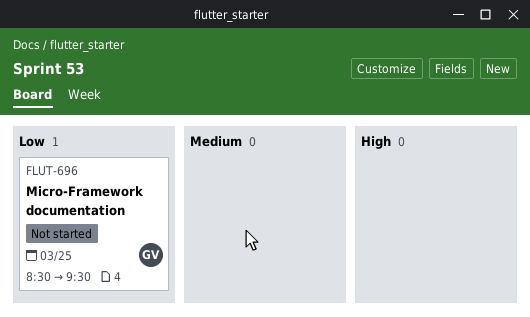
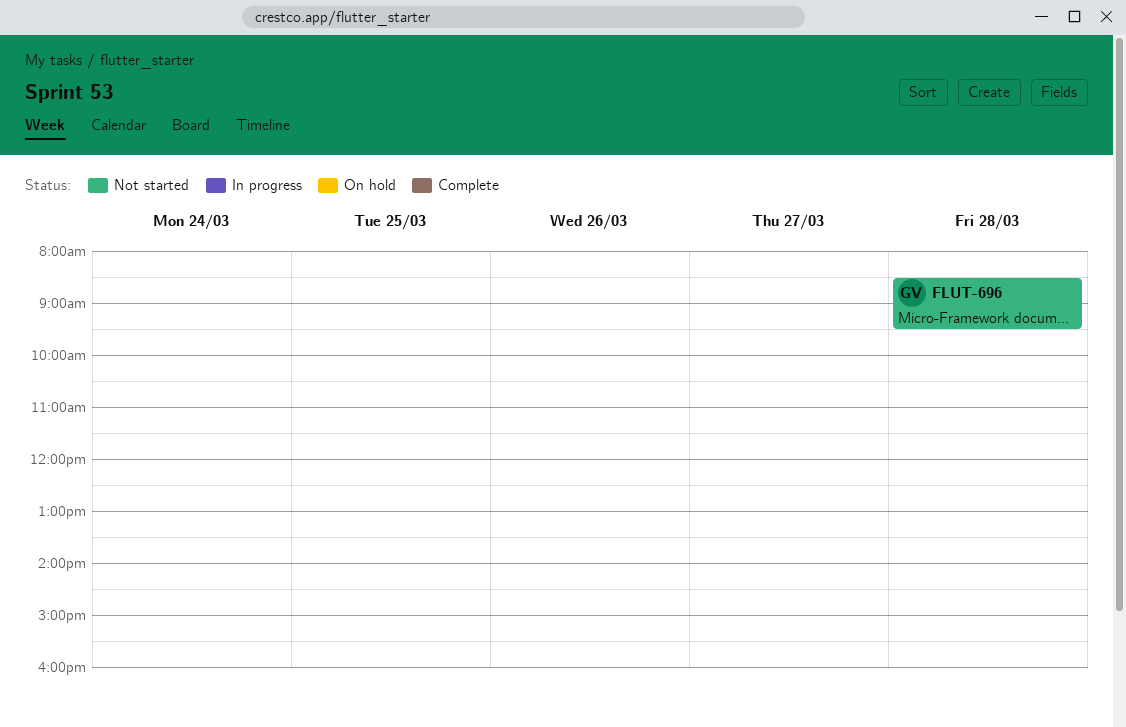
FLUT-696, day: Mar 25 -> Mar 28

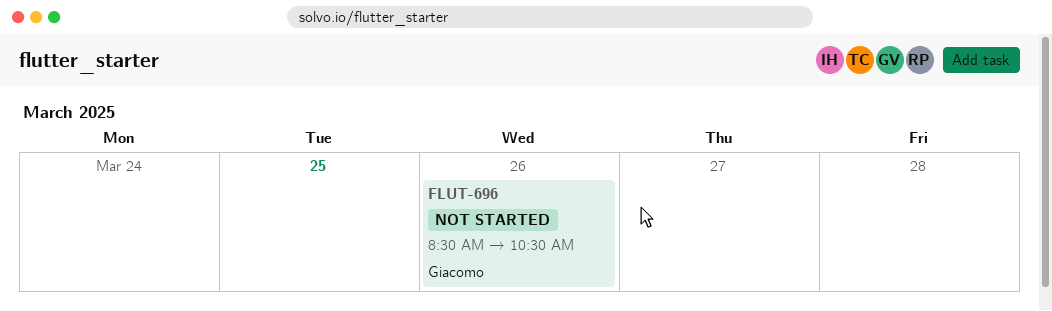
FLUT-696, day: Mar 28 -> Mar 26
FLUT-696, ends: 09:30 -> 10:30

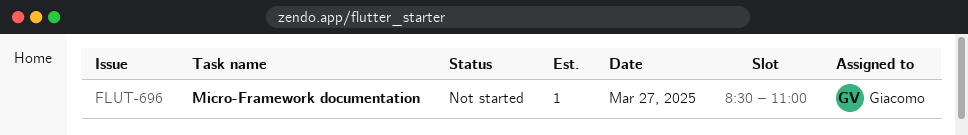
FLUT-696, day: Mar 26 -> Mar 27
FLUT-696, ends: 10:30 -> 11:00

